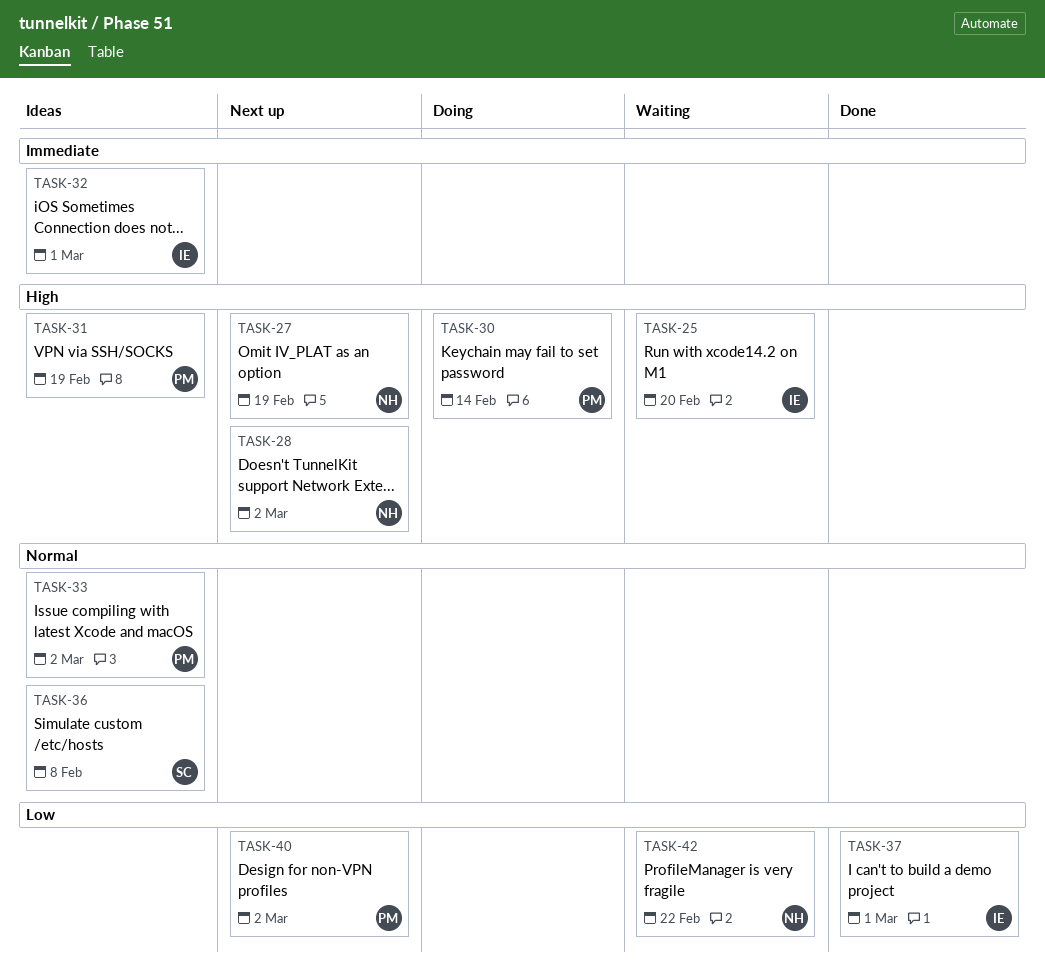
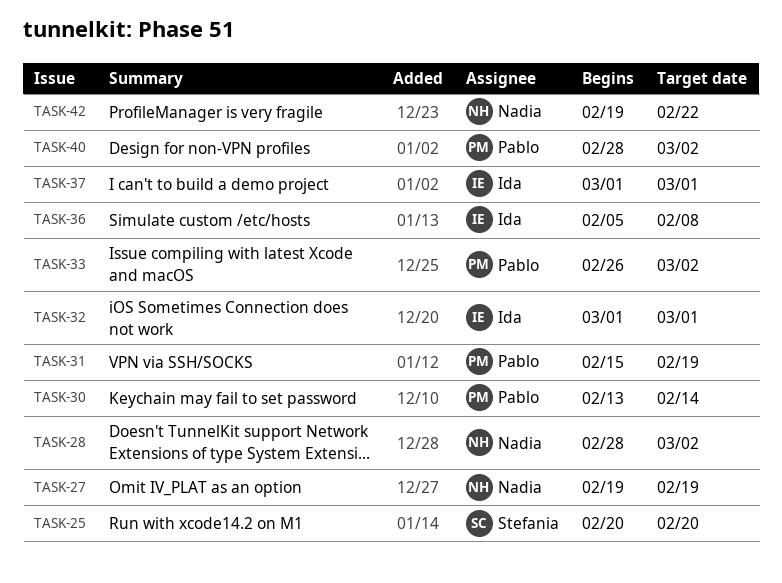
TASK-25, owner: Ida -> Stefania
TASK-36, owner: Stefania -> Ida

